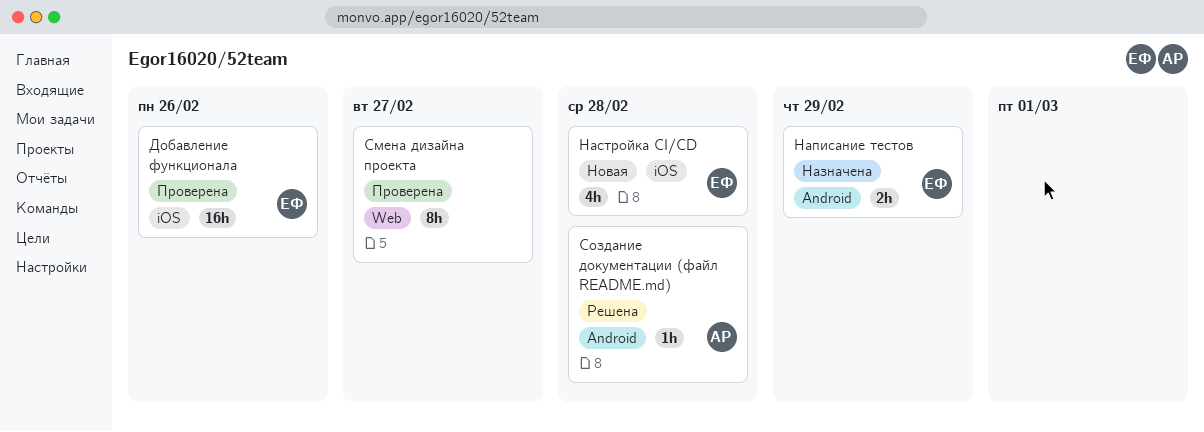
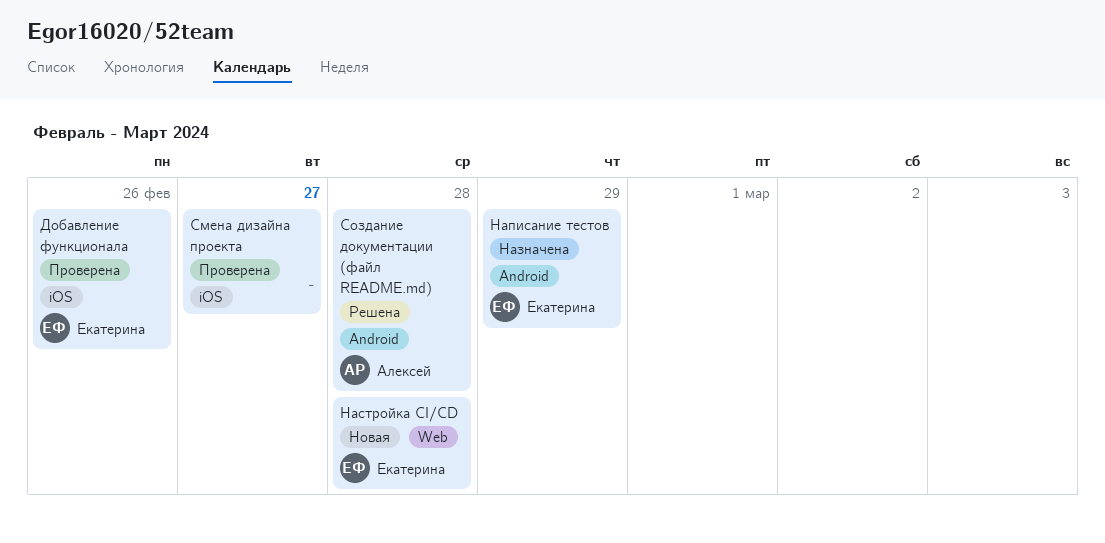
Настройка CI/CD, label: iOS -> Web
Смена дизайна проекта, label: Web -> iOS

